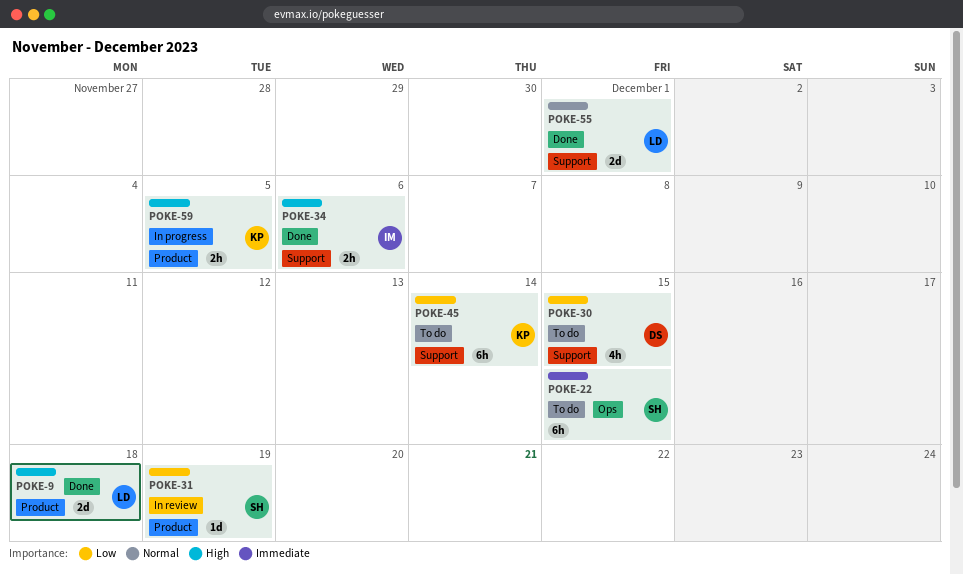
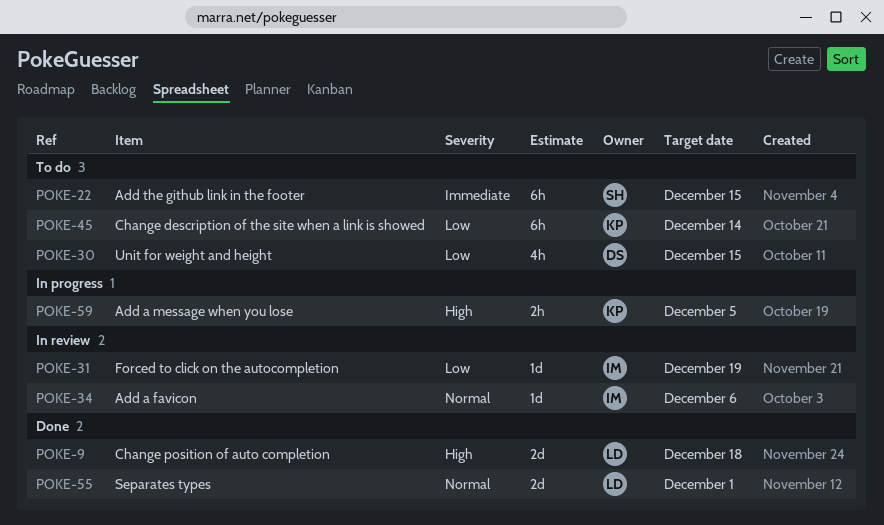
POKE-31, owner: SH -> IM
POKE-34, status: Done -> In review
POKE-34, priority: High -> Normal
POKE-34, estimate: 2h -> 1d

